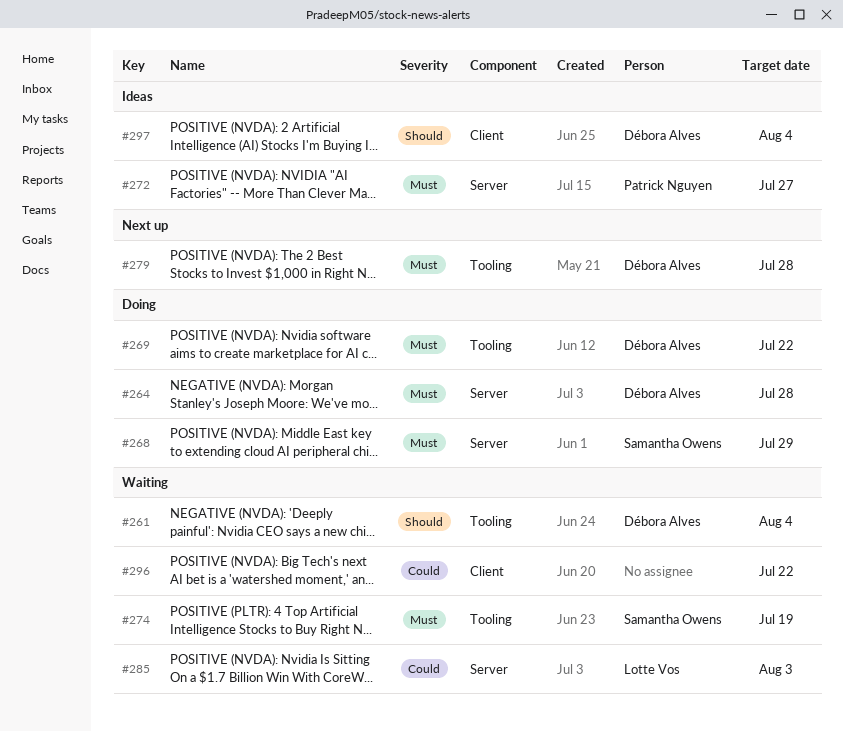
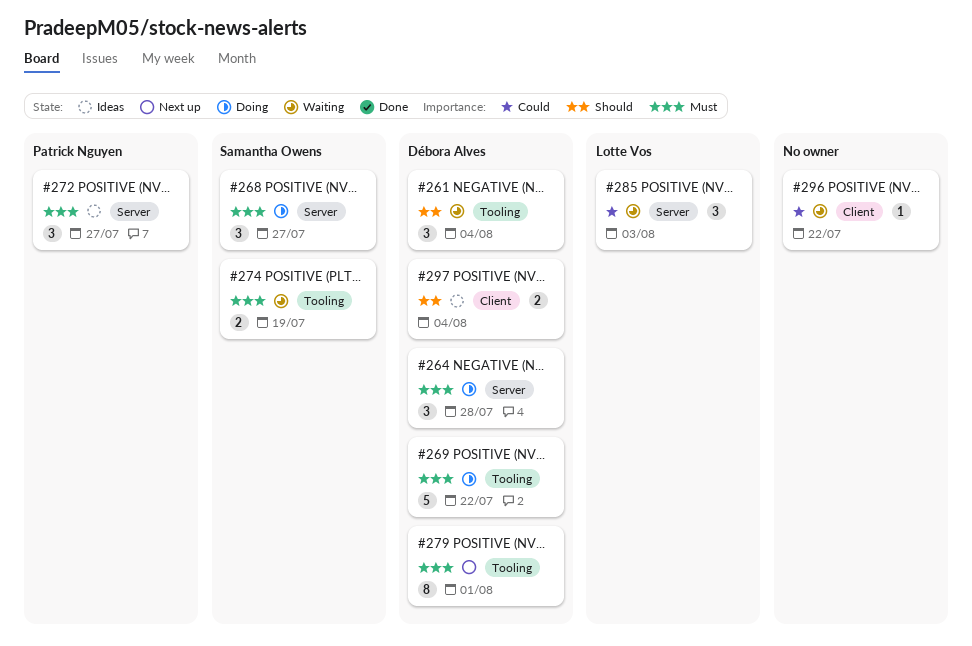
#268, due: Jul 29 -> Jul 27
#279, due: Jul 28 -> Aug 1

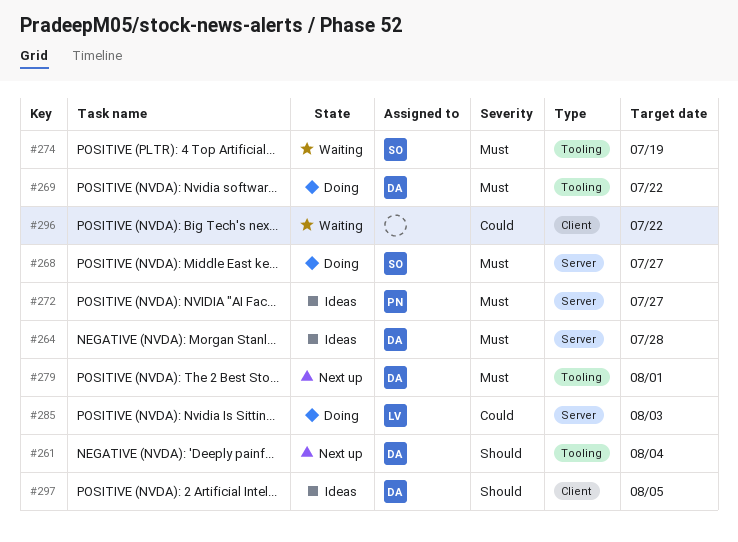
#261, status: Waiting -> Next up
#264, status: Doing -> Ideas
#285, status: Waiting -> Doing
#297, due: Aug 4 -> Aug 5

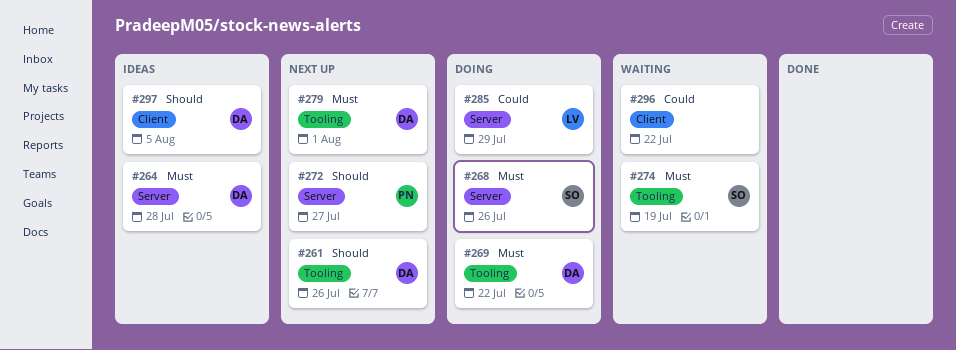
#261, due: Aug 4 -> Jul 26
#268, due: Jul 27 -> Jul 26
#272, status: Ideas -> Next up
#272, priority: Must -> Should
#285, due: Aug 3 -> Jul 29

